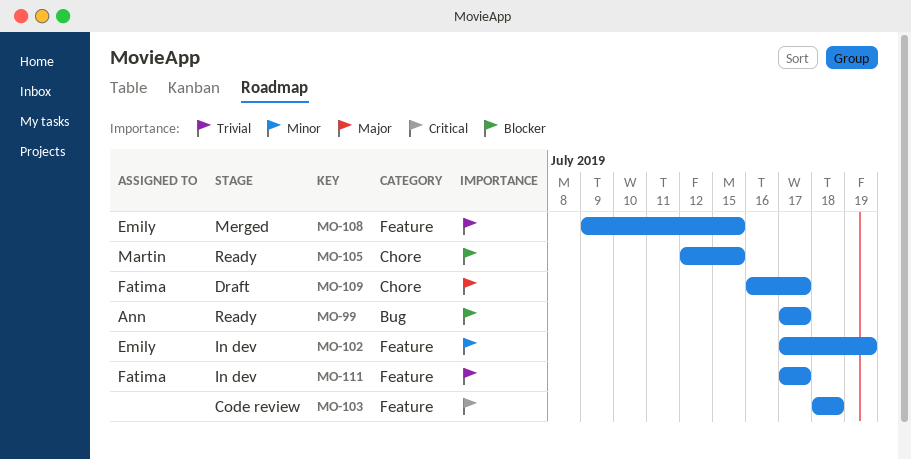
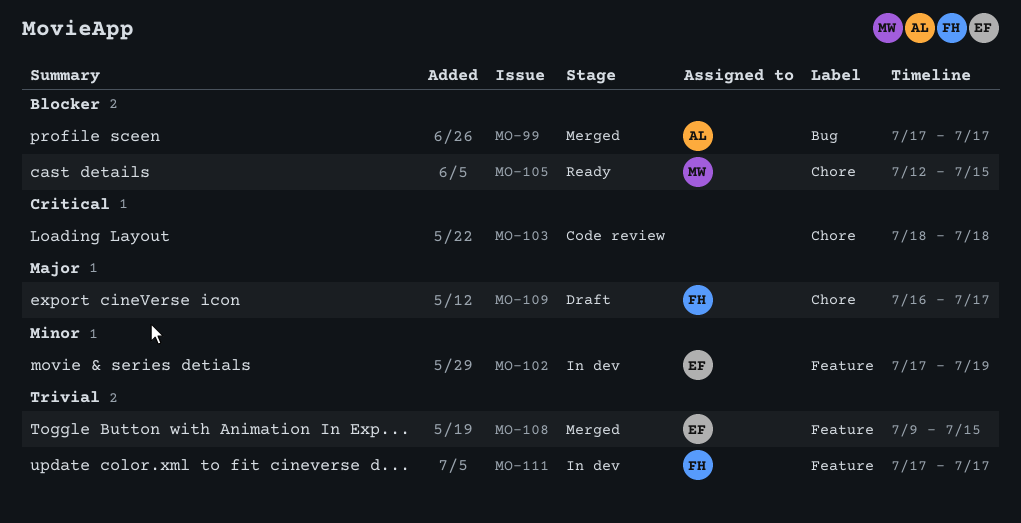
MO-99, status: Ready -> Merged
MO-103, label: Feature -> Chore

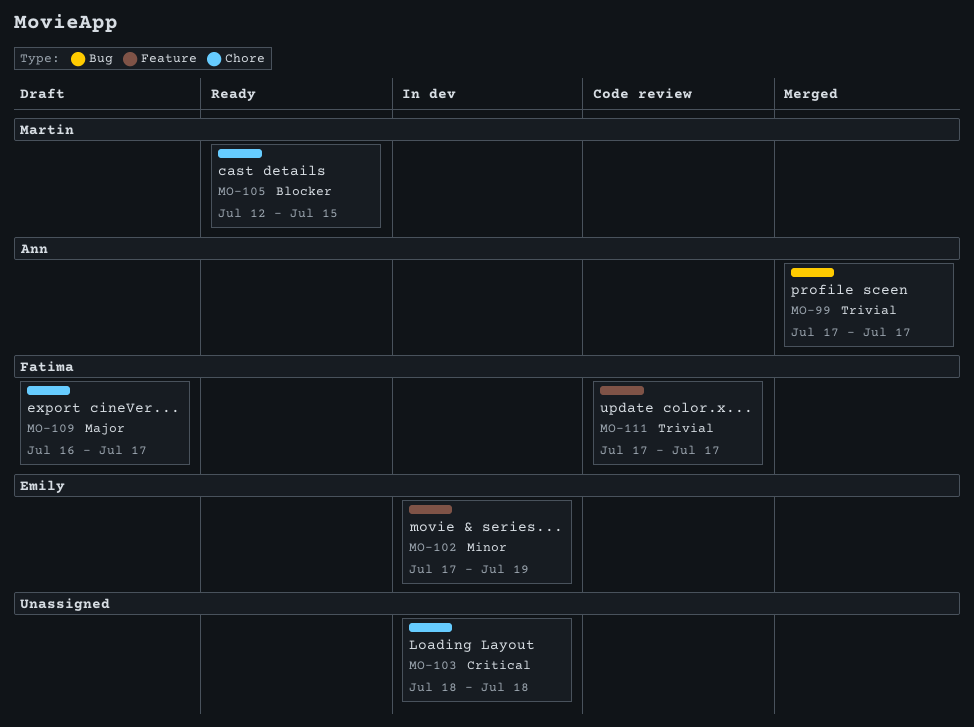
MO-99, priority: Blocker -> Trivial
MO-103, status: Code review -> In dev
MO-108: present -> none
MO-111, status: In dev -> Code review

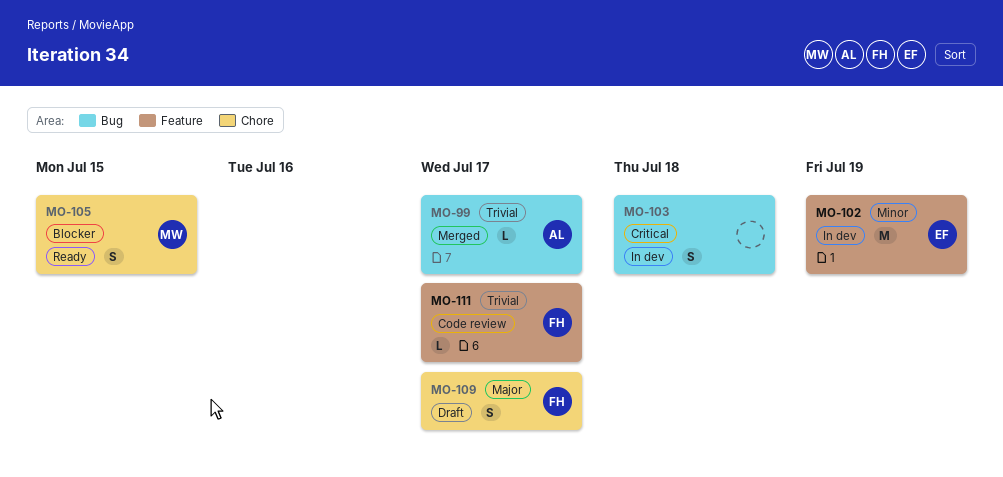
MO-103, label: Chore -> Bug

